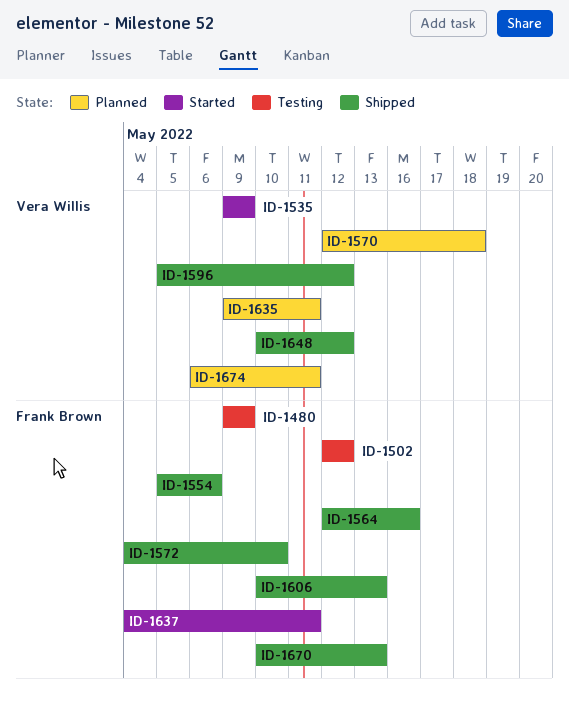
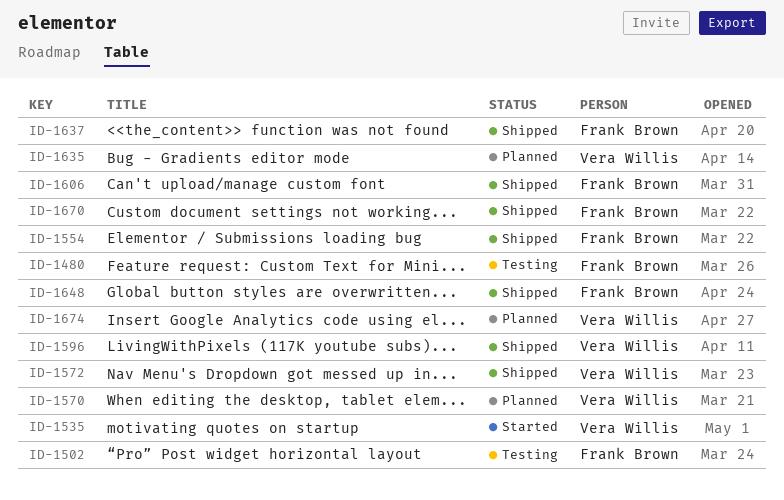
ID-1564: present -> none
ID-1572, owner: Frank Brown -> Vera Willis
ID-1637, status: Started -> Shipped
ID-1648, owner: Vera Willis -> Frank Brown

